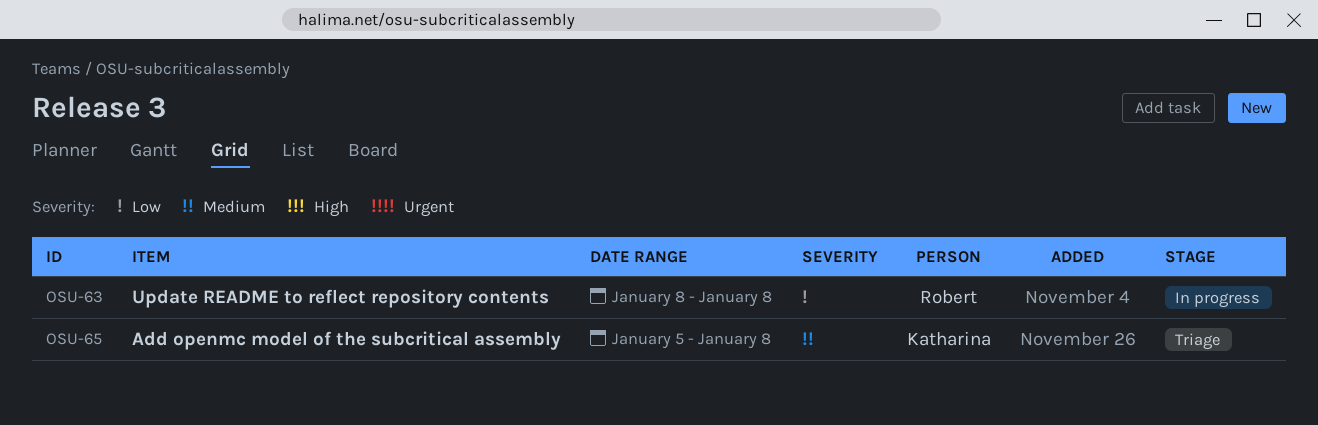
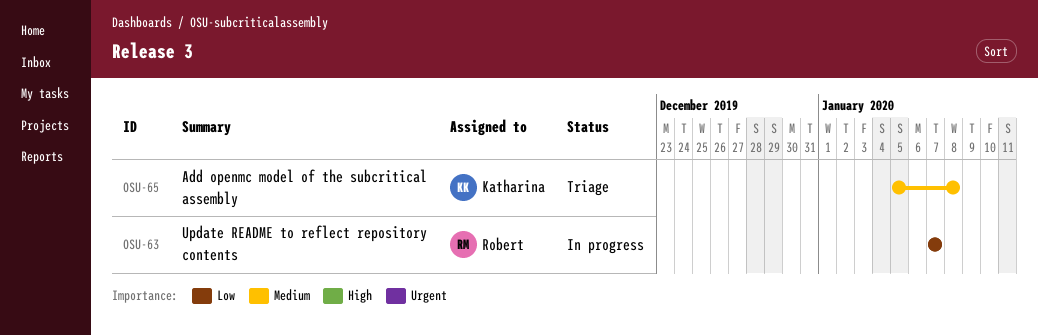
OSU-63, start: Jan 8 -> Jan 7
OSU-63, due: Jan 8 -> Jan 7

